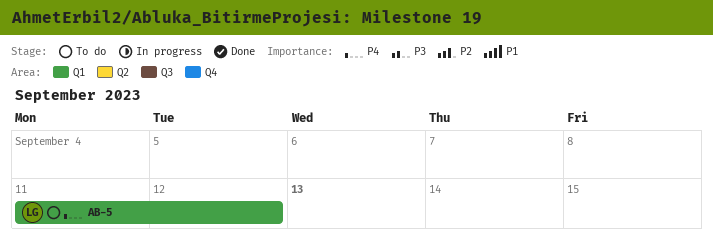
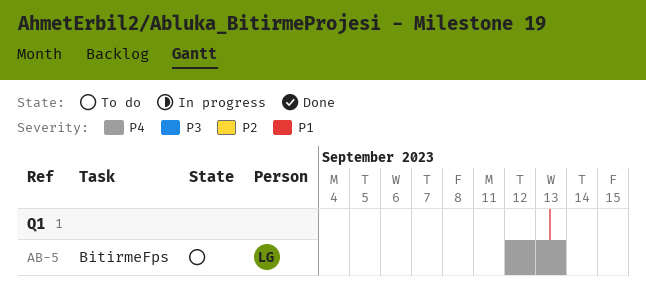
AB-5, start: Sep 11 -> Sep 12
AB-5, due: Sep 12 -> Sep 13

